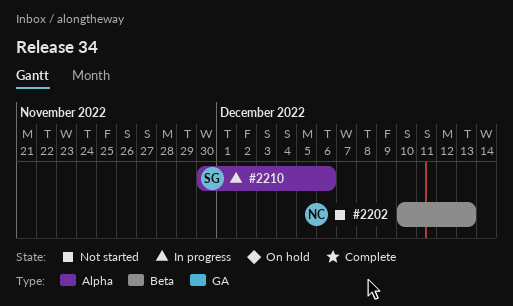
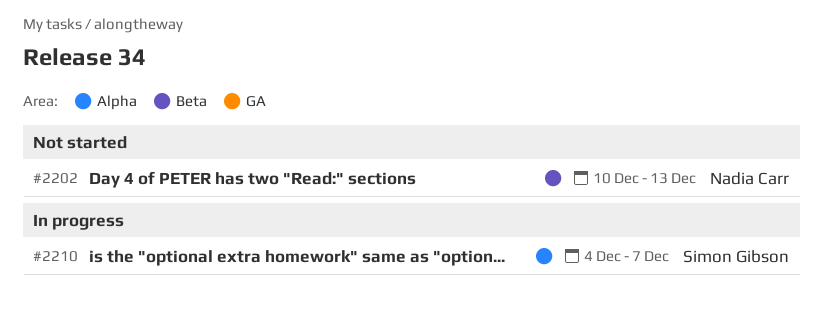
#2210, start: Nov 30 -> Dec 4
#2210, due: Dec 6 -> Dec 7

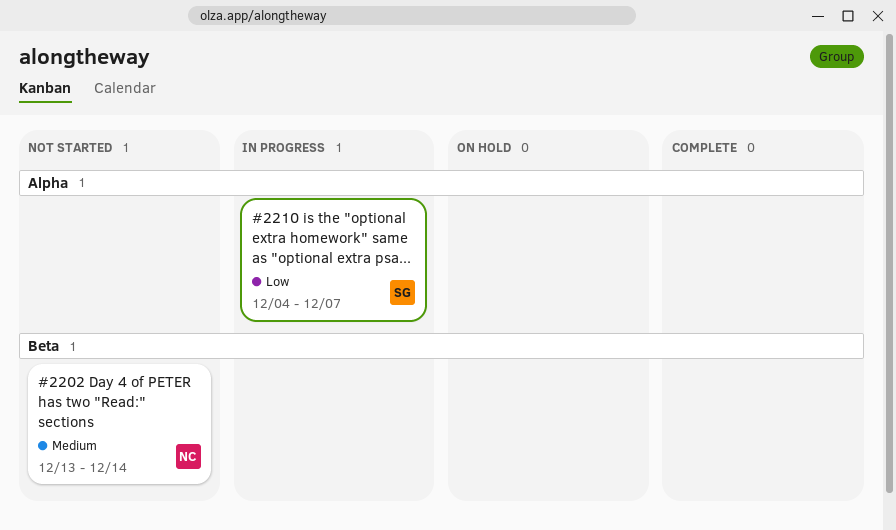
#2202, start: Dec 10 -> Dec 13
#2202, due: Dec 13 -> Dec 14

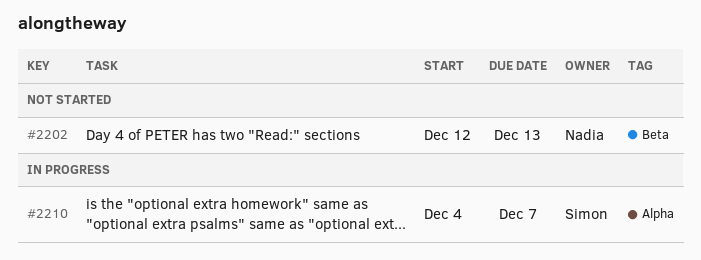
#2202, start: Dec 13 -> Dec 12
#2202, due: Dec 14 -> Dec 13

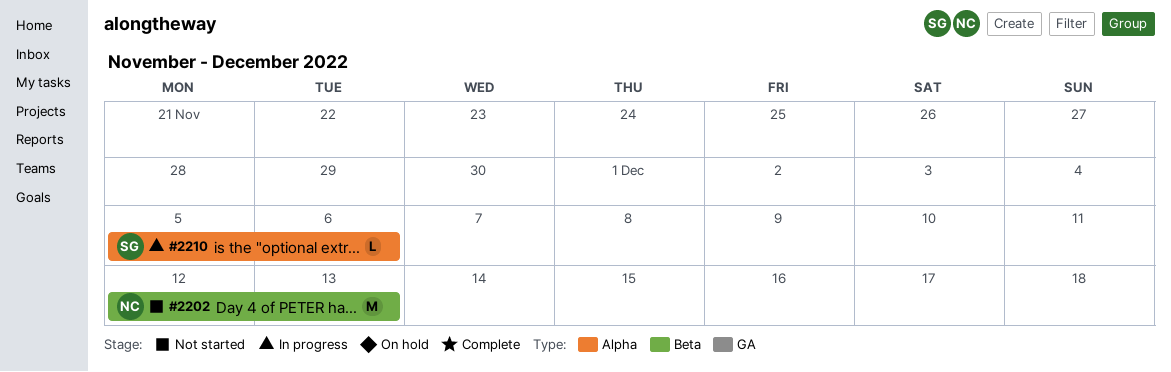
#2210, start: Dec 4 -> Dec 5
#2210, due: Dec 7 -> Dec 6

